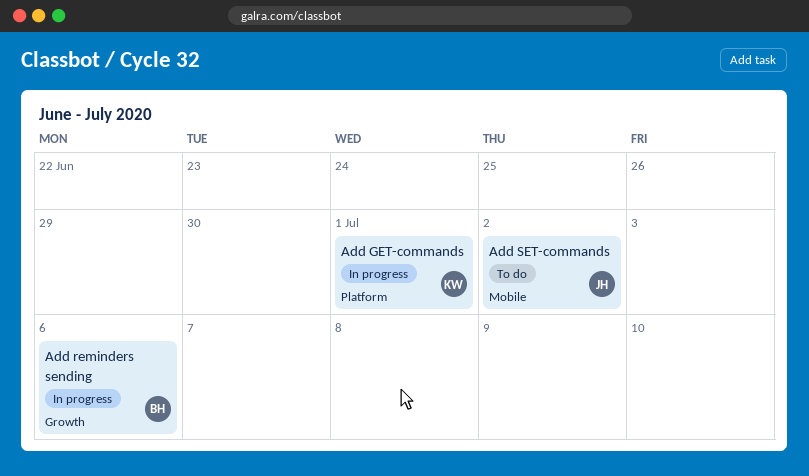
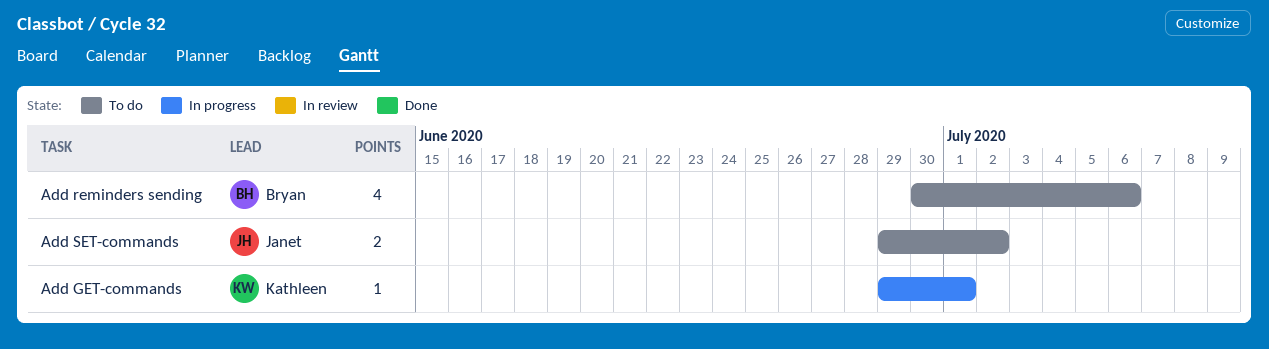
Add reminders sending, status: In progress -> To do

